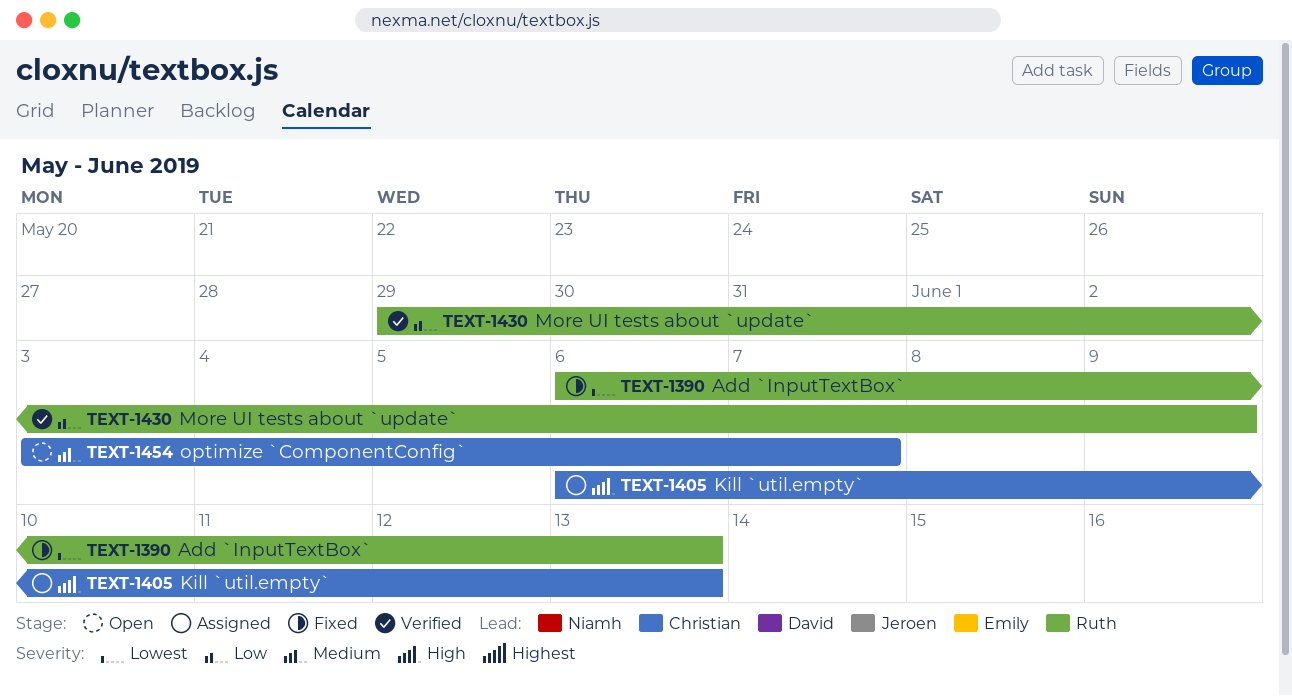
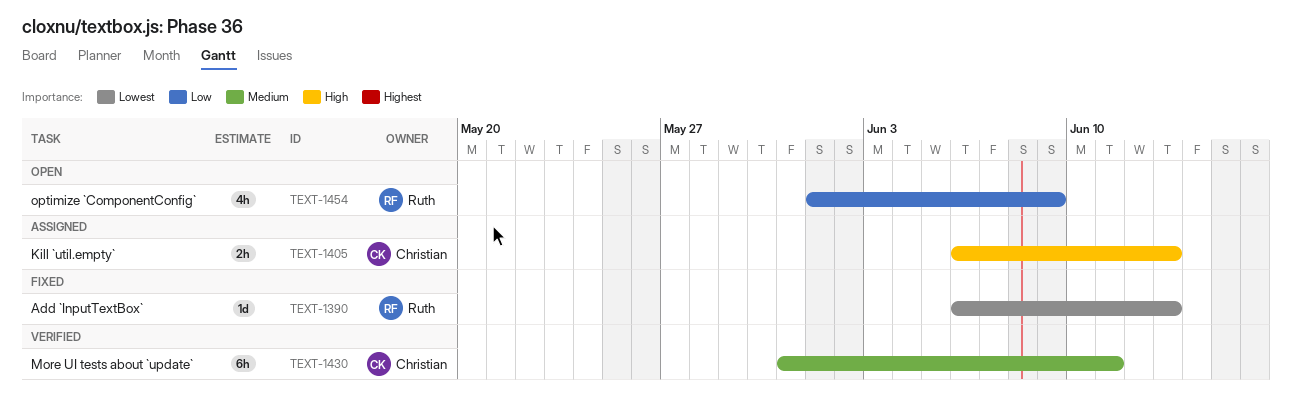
TEXT-1430, owner: Ruth -> Christian
TEXT-1430, priority: Low -> Medium
TEXT-1430, start: May 29 -> May 31
TEXT-1430, due: Jun 9 -> Jun 11
TEXT-1454, owner: Christian -> Ruth
TEXT-1454, priority: Medium -> Low
TEXT-1454, start: Jun 3 -> Jun 1
TEXT-1454, due: Jun 7 -> Jun 9

